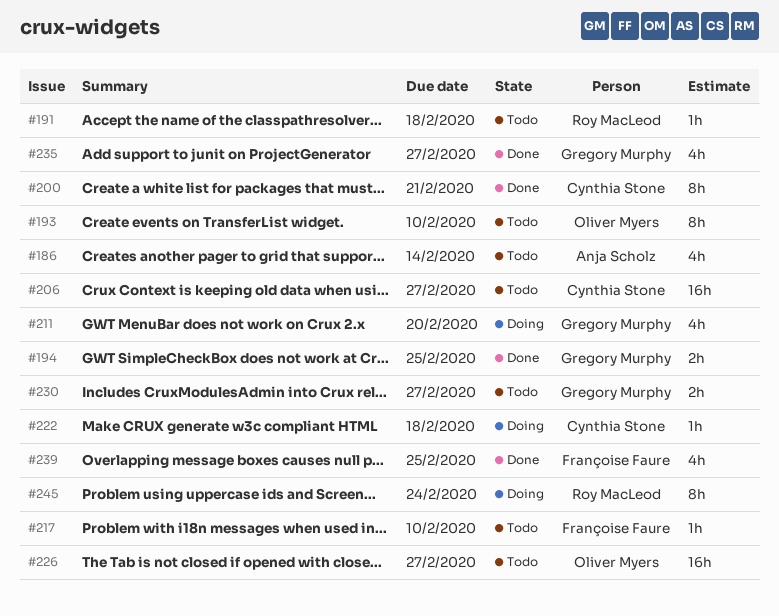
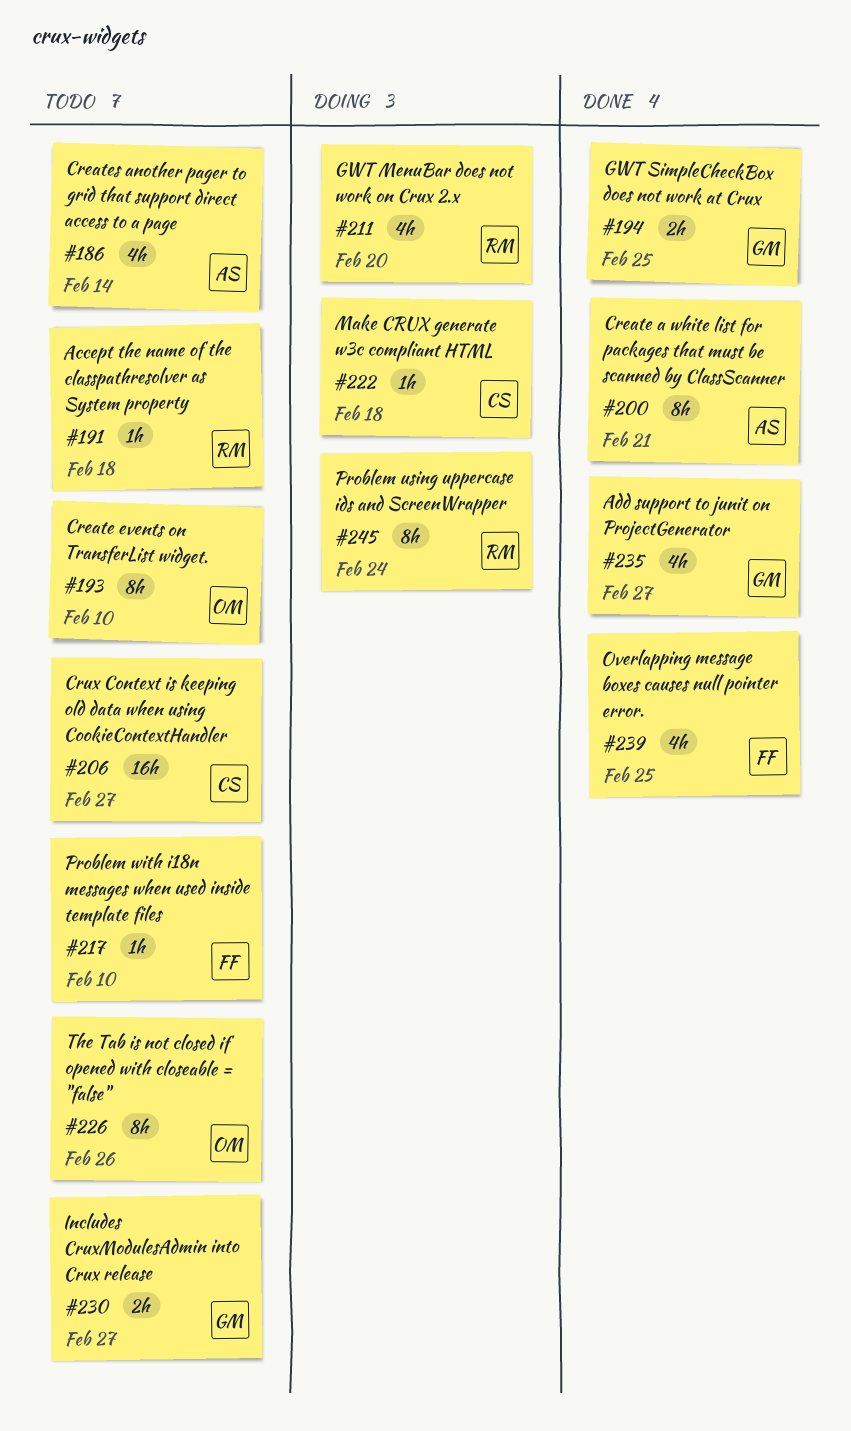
#200, owner: Cynthia Stone -> Anja Scholz
#211, owner: Gregory Murphy -> Roy MacLeod
#226, estimate: 16h -> 8h
#226, due: Feb 27 -> Feb 26

